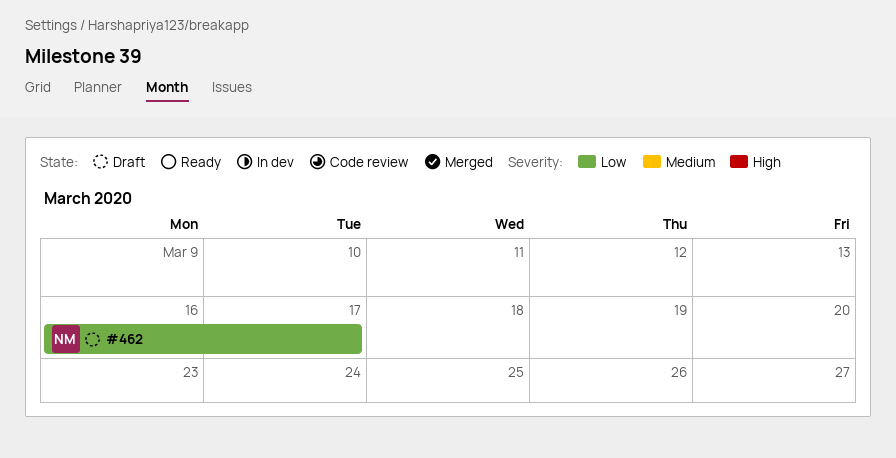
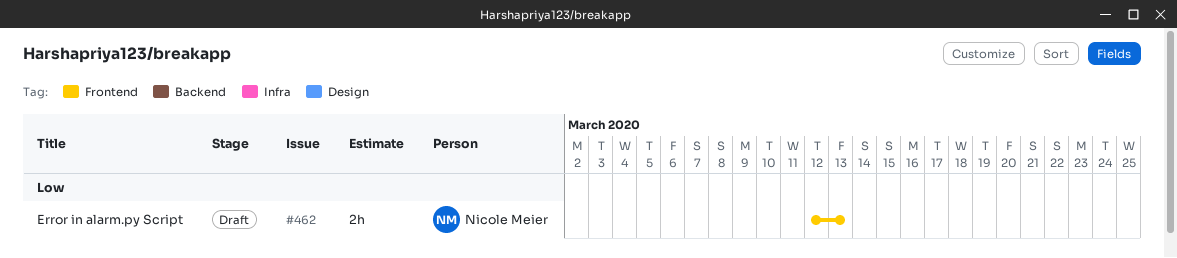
#462, start: Mar 16 -> Mar 12
#462, due: Mar 17 -> Mar 13

